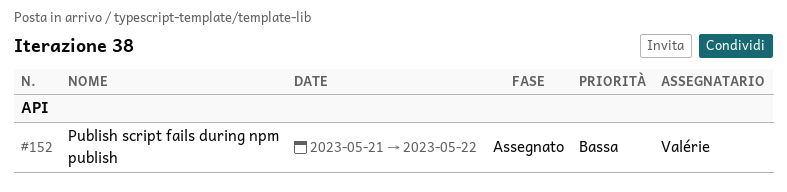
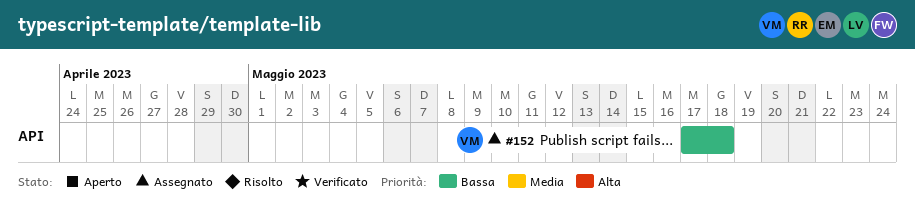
#152, start: May 21 -> May 17
#152, due: May 22 -> May 18

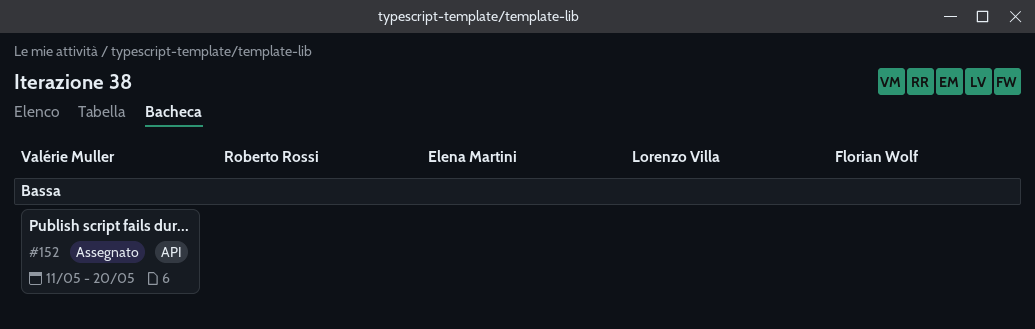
#152, start: May 17 -> May 11
#152, due: May 18 -> May 20

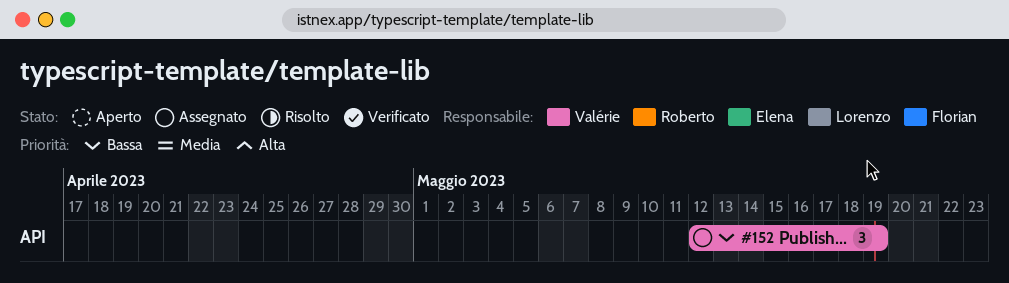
#152, start: May 11 -> May 12
#152, due: May 20 -> May 19

